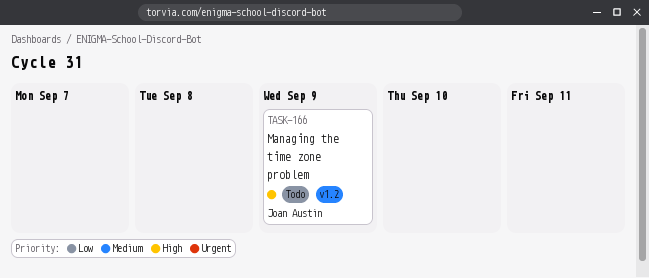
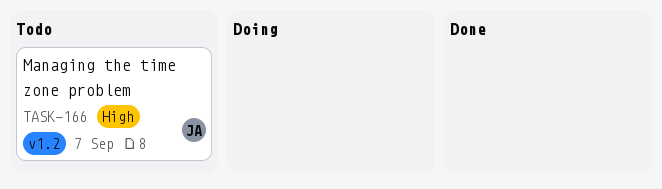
TASK-166, due: Sep 9 -> Sep 7

